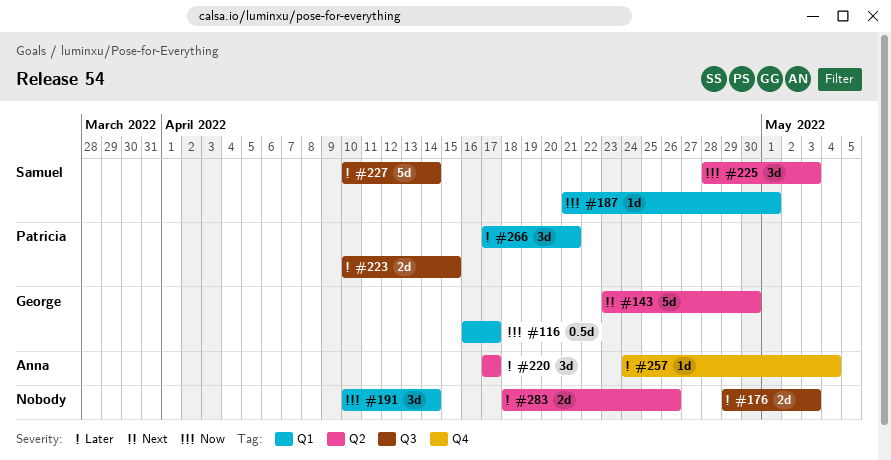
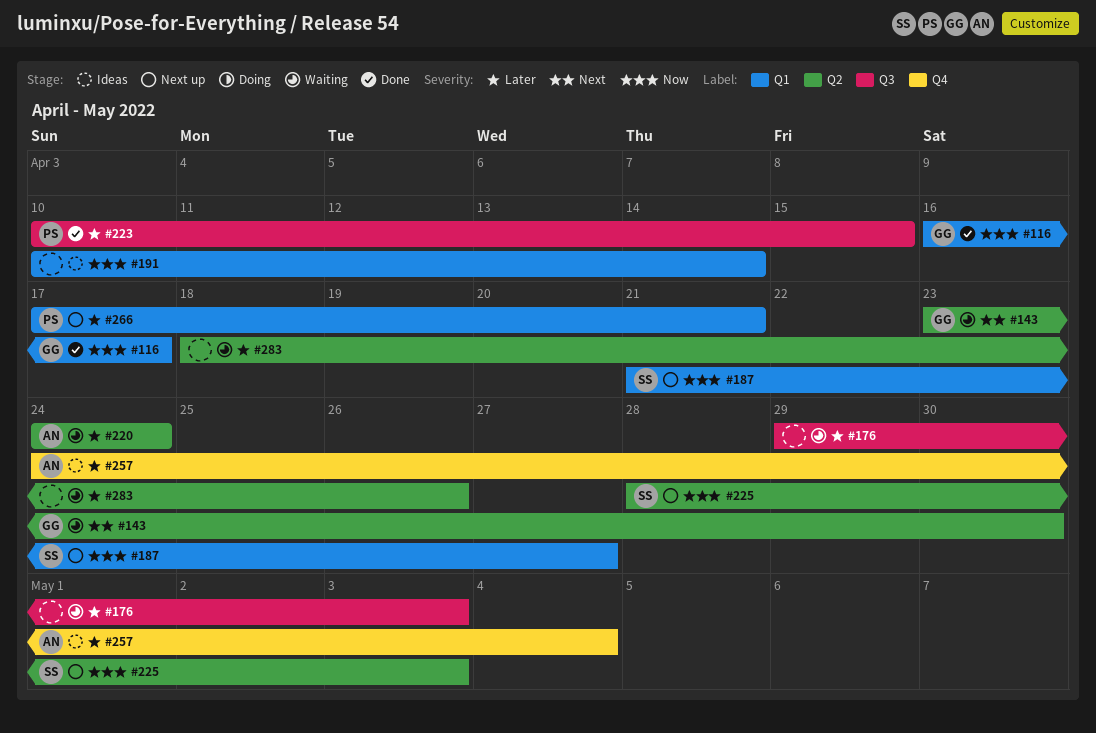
#187, due: May 1 -> Apr 27
#220, start: Apr 17 -> Apr 24
#220, due: Apr 17 -> Apr 24
#227: present -> none

